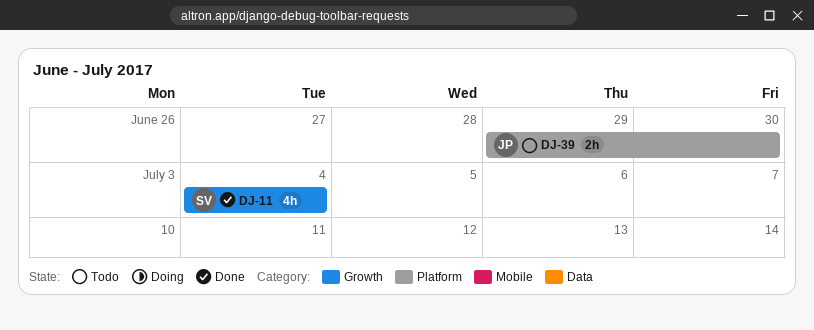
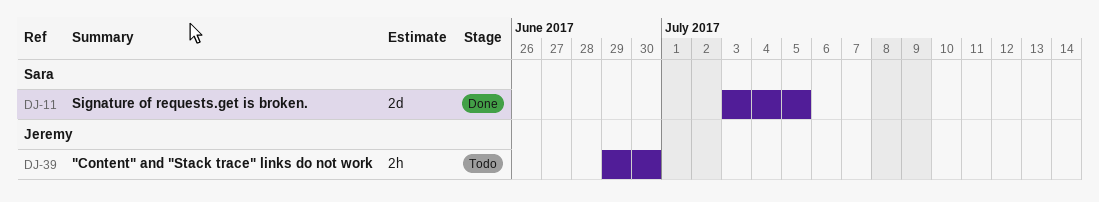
DJ-11, estimate: 4h -> 2d
DJ-11, start: Jul 4 -> Jul 3
DJ-11, due: Jul 4 -> Jul 5

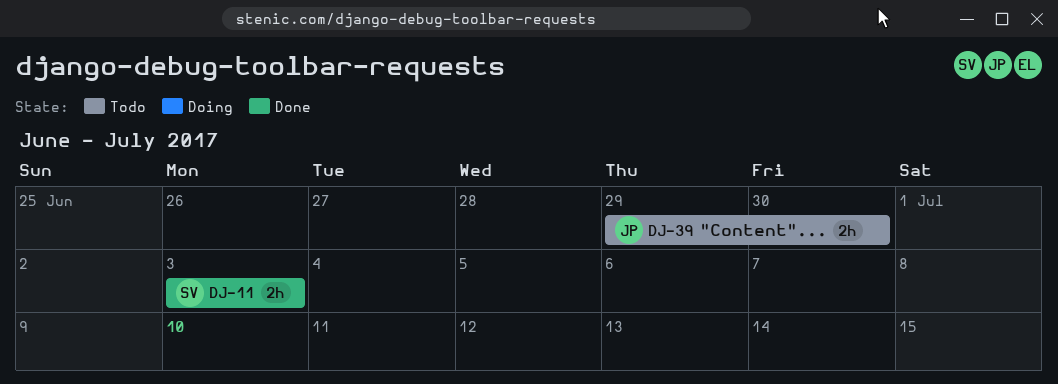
DJ-11, estimate: 2d -> 2h
DJ-11, due: Jul 5 -> Jul 3

